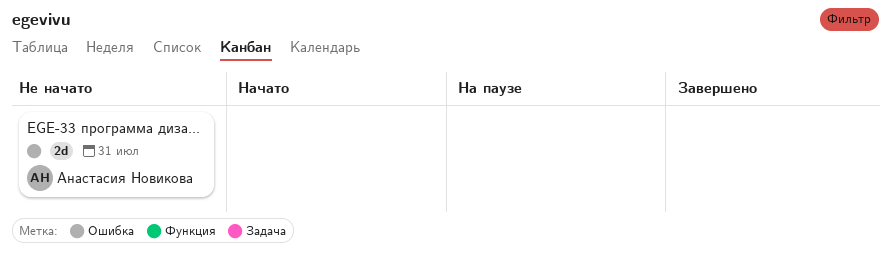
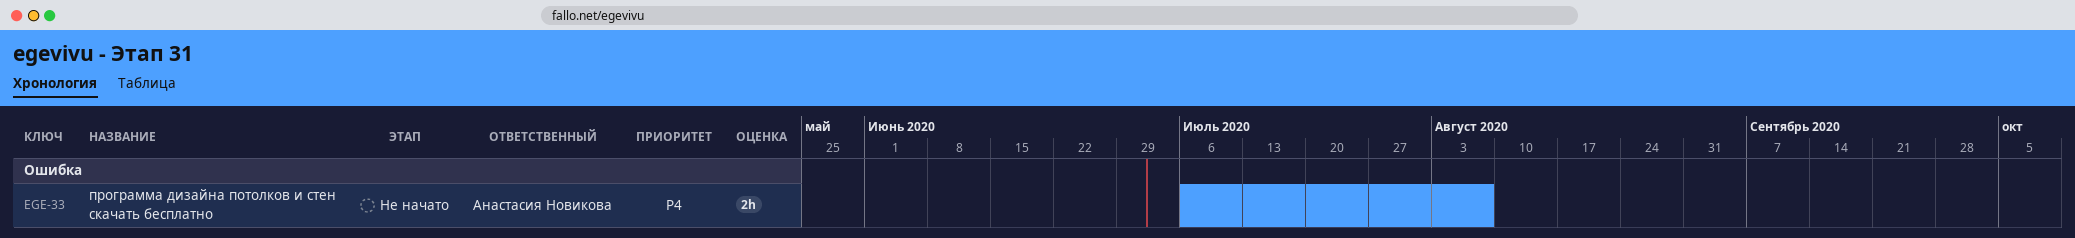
EGE-33, estimate: 2d -> 2h
EGE-33, due: Jul 31 -> Aug 7

